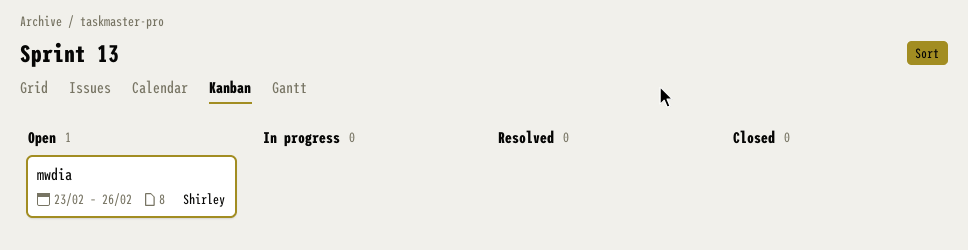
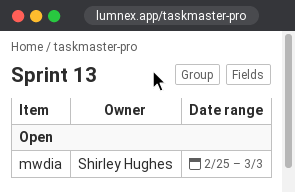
mwdia, start: Feb 23 -> Feb 25
mwdia, due: Feb 26 -> Mar 3

